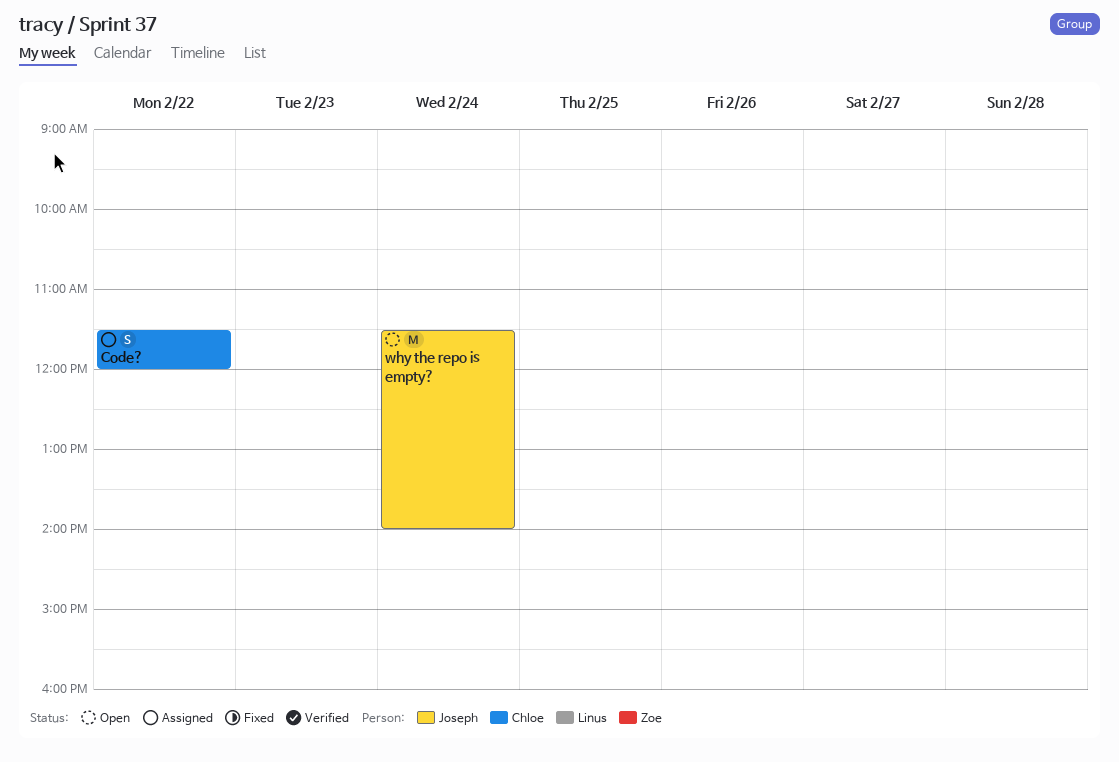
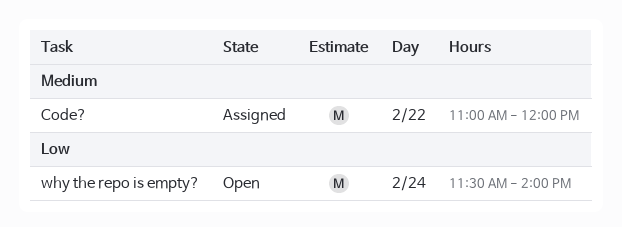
Code?, estimate: S -> M
Code?, begins: 11:30 -> 11:00

